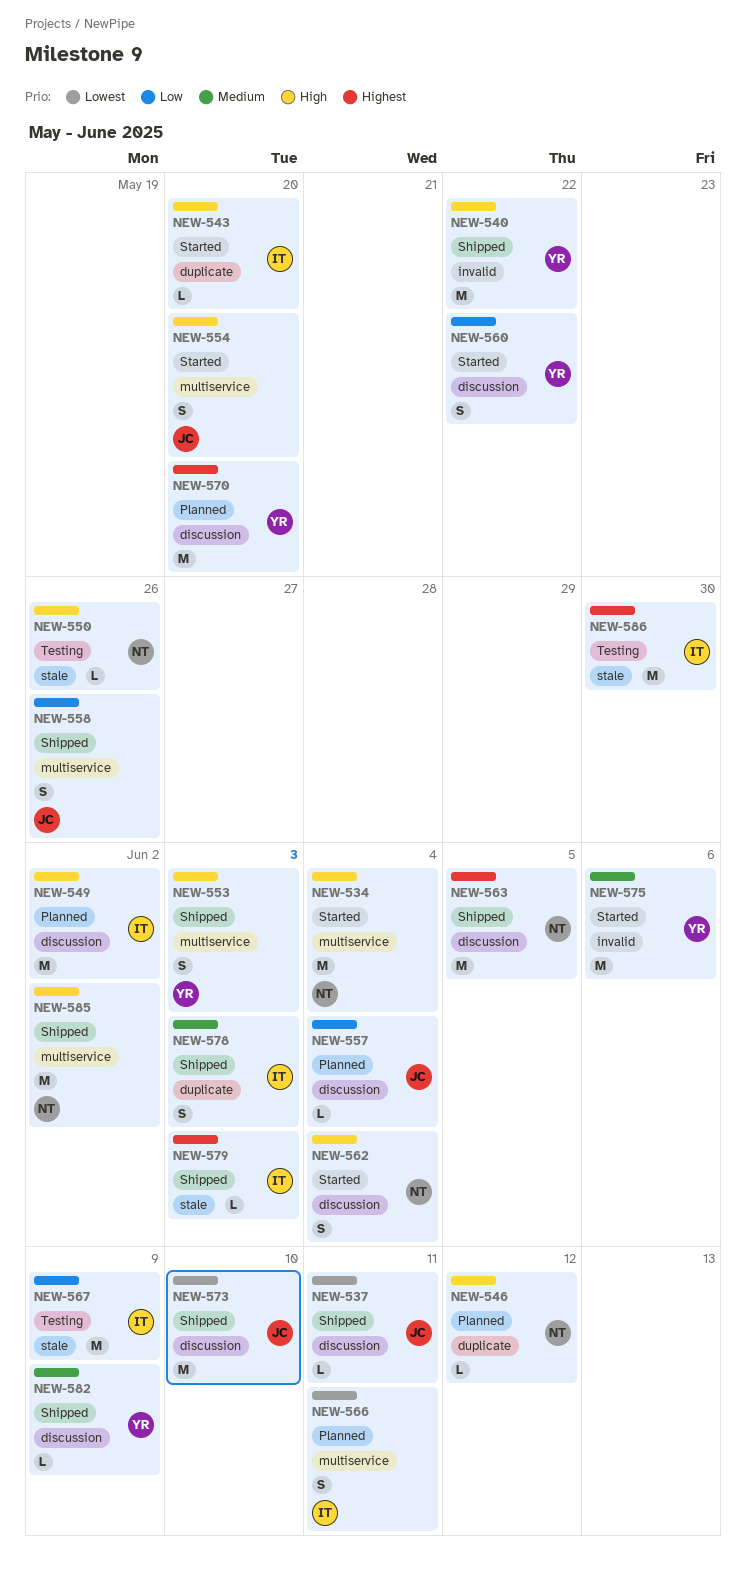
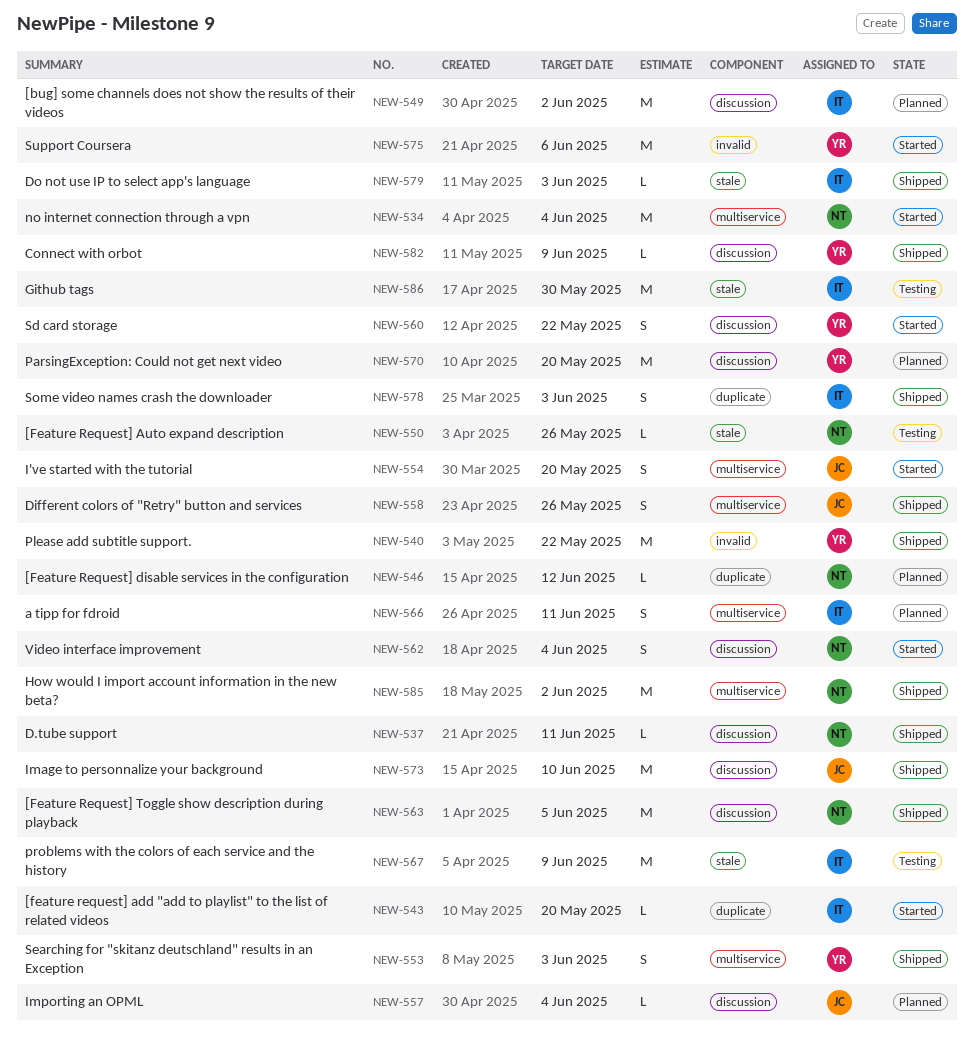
NEW-537, owner: JC -> NT

